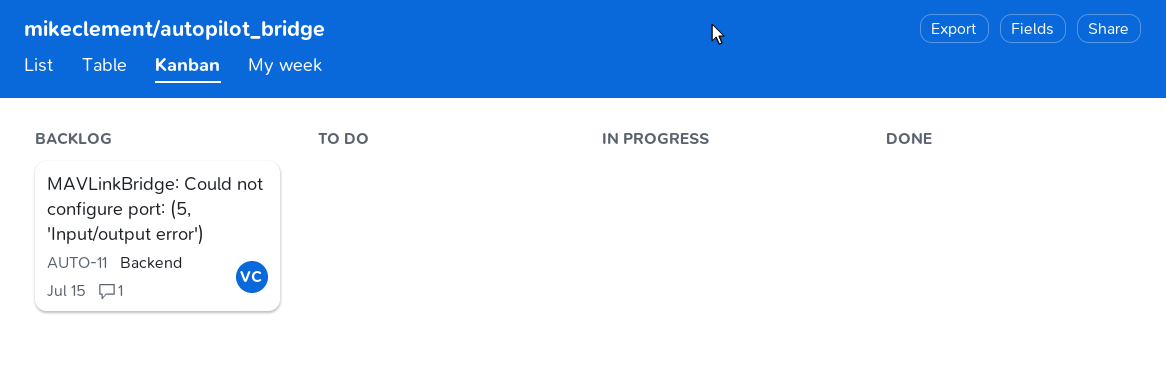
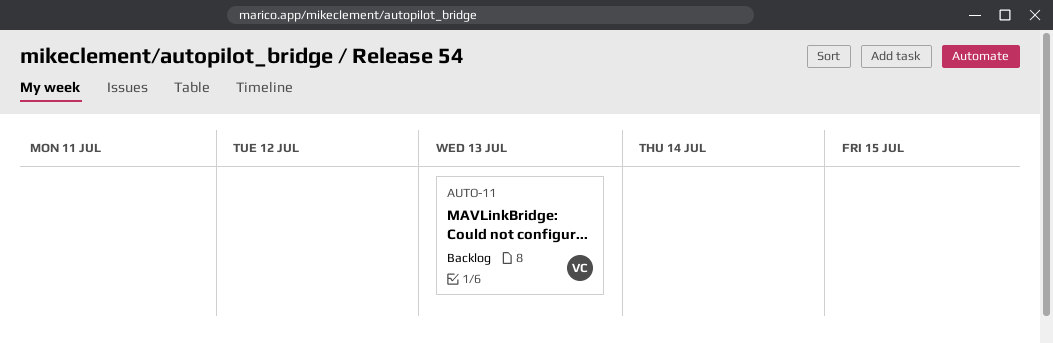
AUTO-11, due: Jul 15 -> Jul 13

